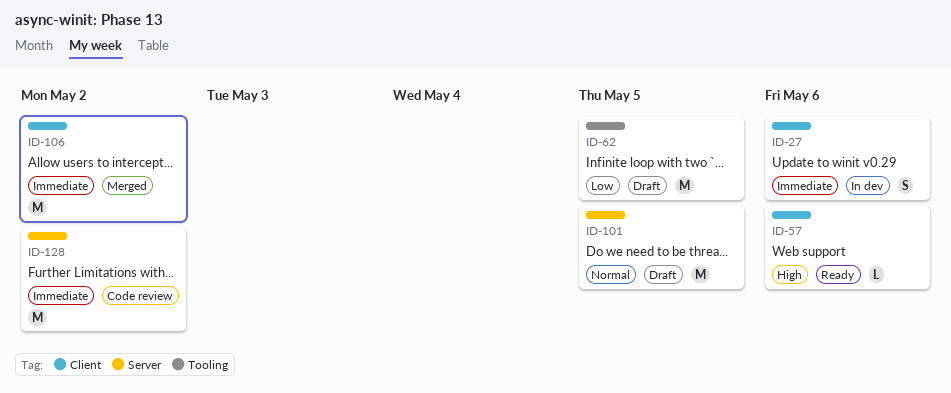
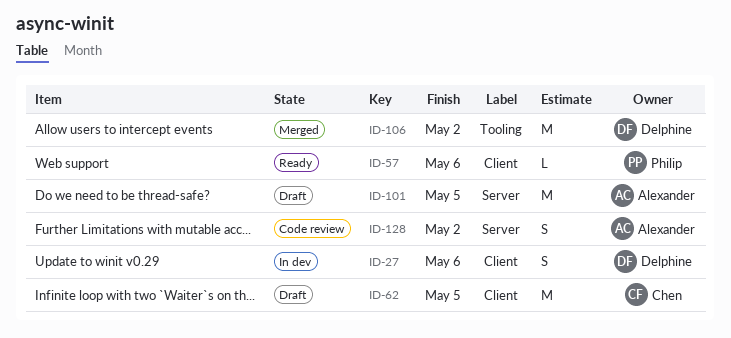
ID-62, label: Tooling -> Client
ID-106, label: Client -> Tooling
ID-128, estimate: M -> S

